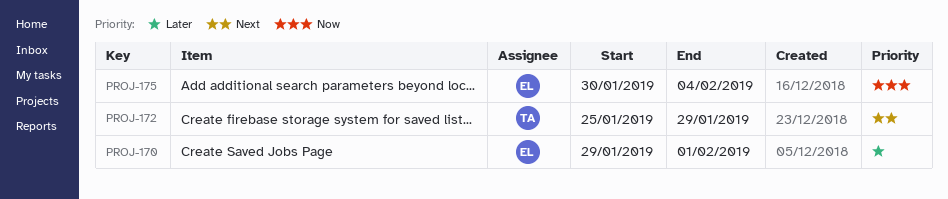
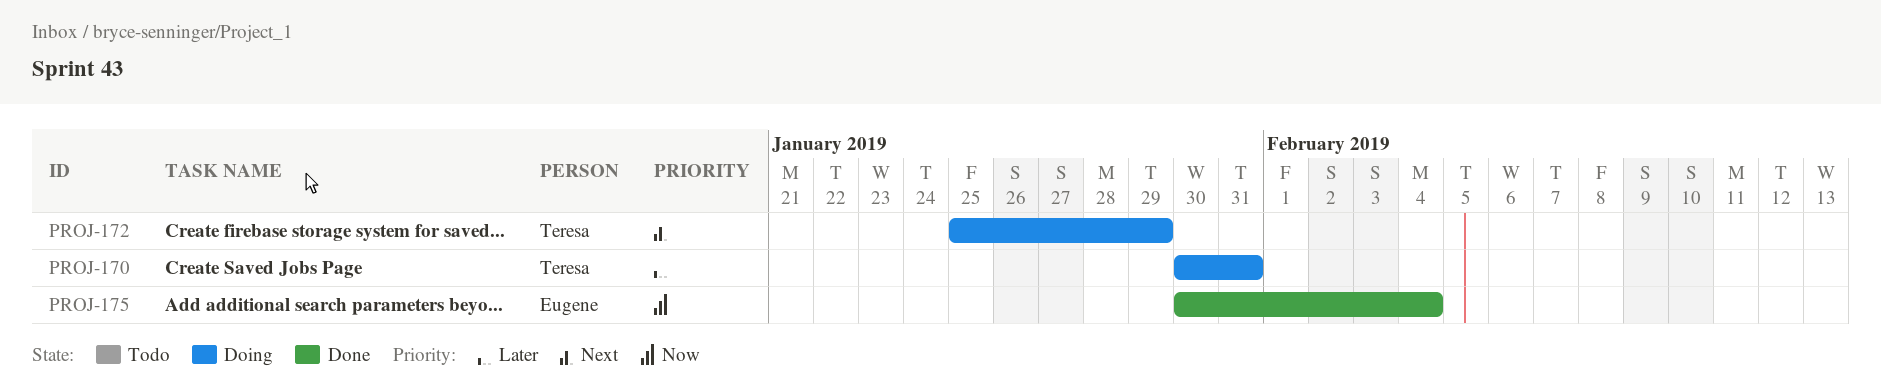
PROJ-170, owner: Eugene -> Teresa
PROJ-170, start: Jan 29 -> Jan 30
PROJ-170, due: Feb 1 -> Jan 31

